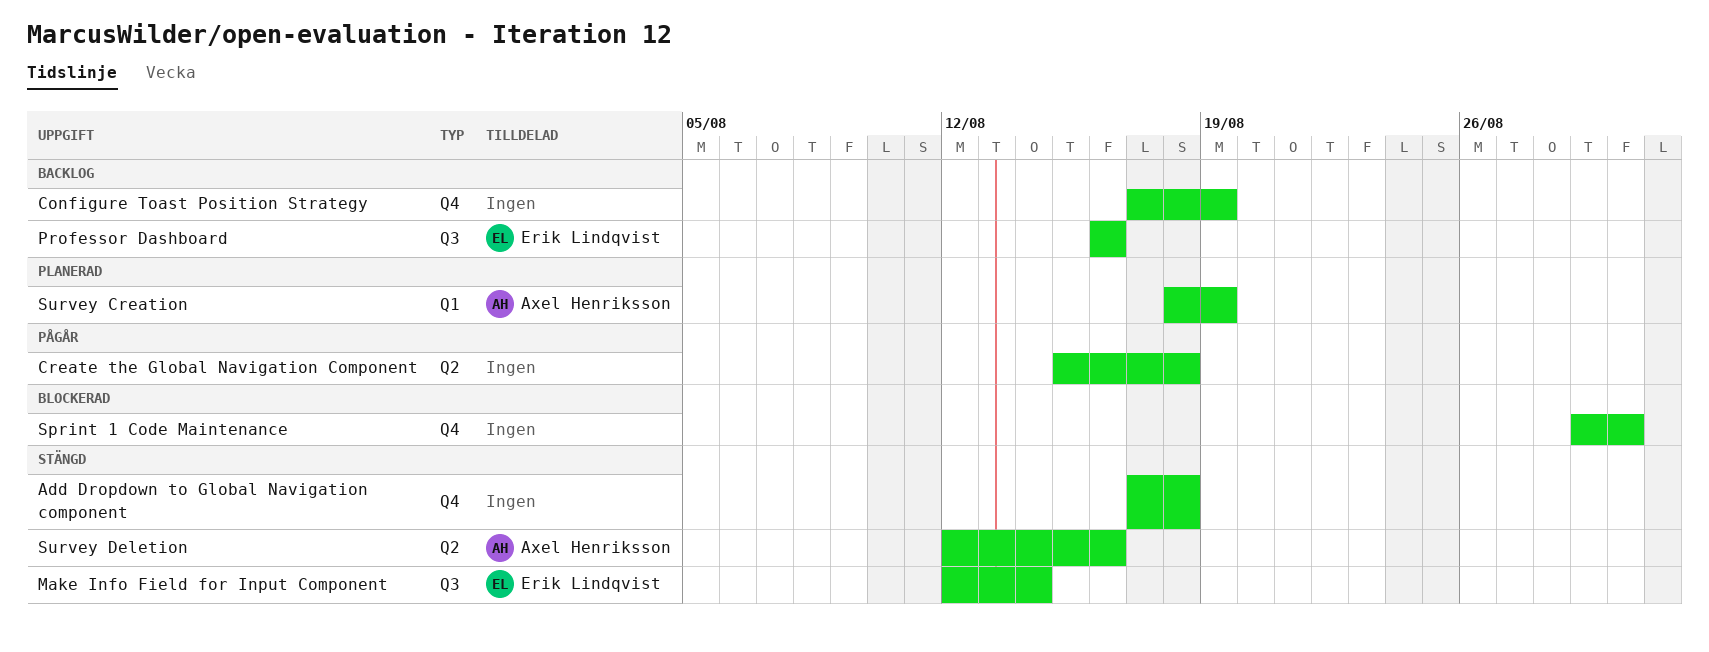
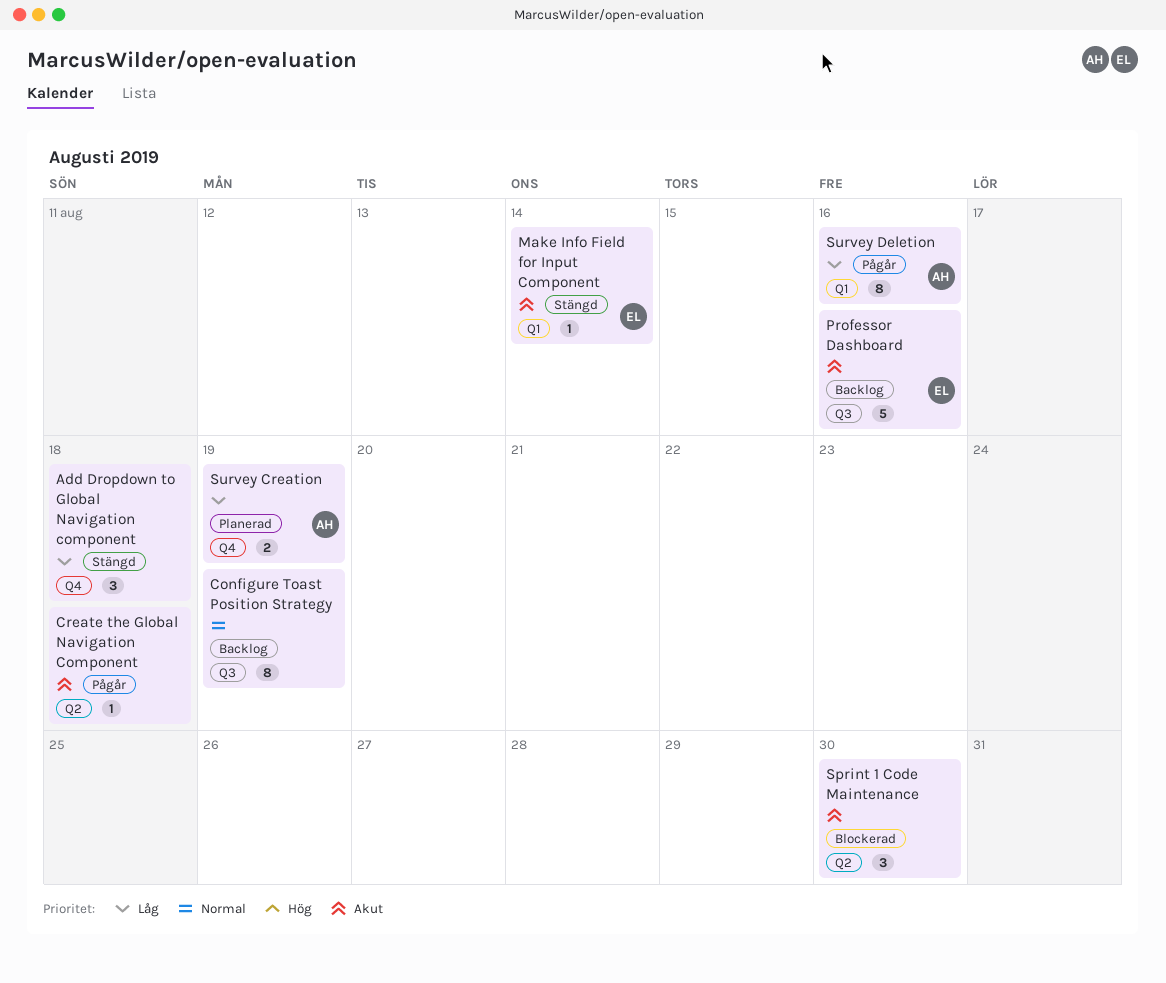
Configure Toast Position Strategy, label: Q4 -> Q3
Make Info Field for Input Component, label: Q3 -> Q1
Sprint 1 Code Maintenance, label: Q4 -> Q2
Survey Creation, label: Q1 -> Q4
Survey Deletion, status: Stängd -> Pågår
Survey Deletion, label: Q2 -> Q1

